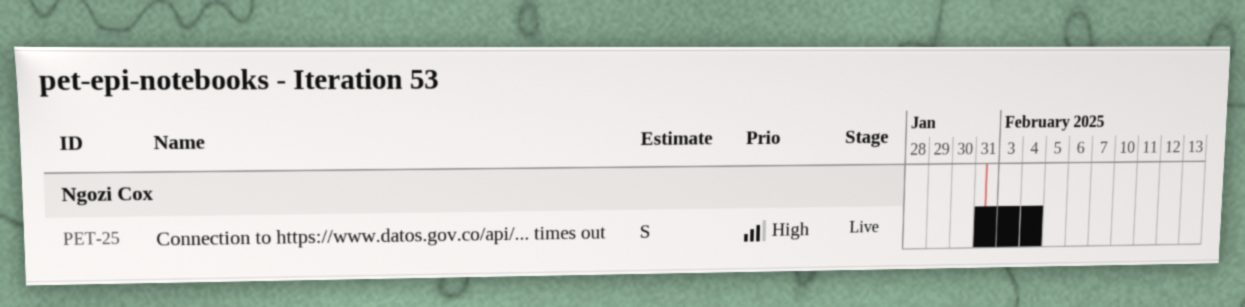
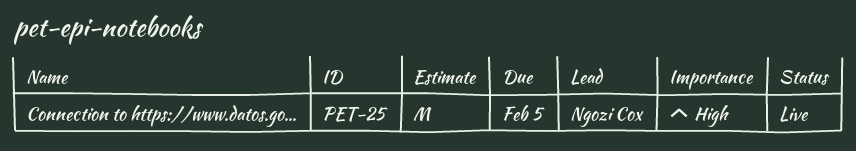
PET-25, estimate: S -> M
PET-25, due: Feb 4 -> Feb 5

